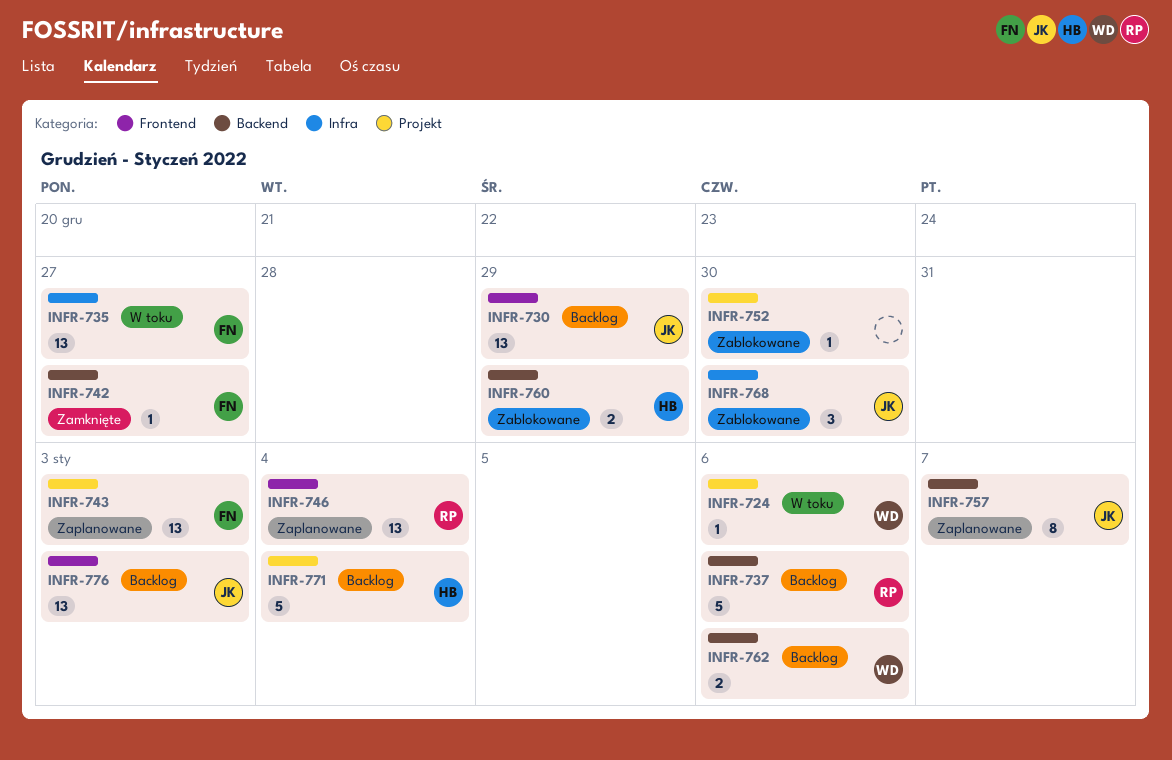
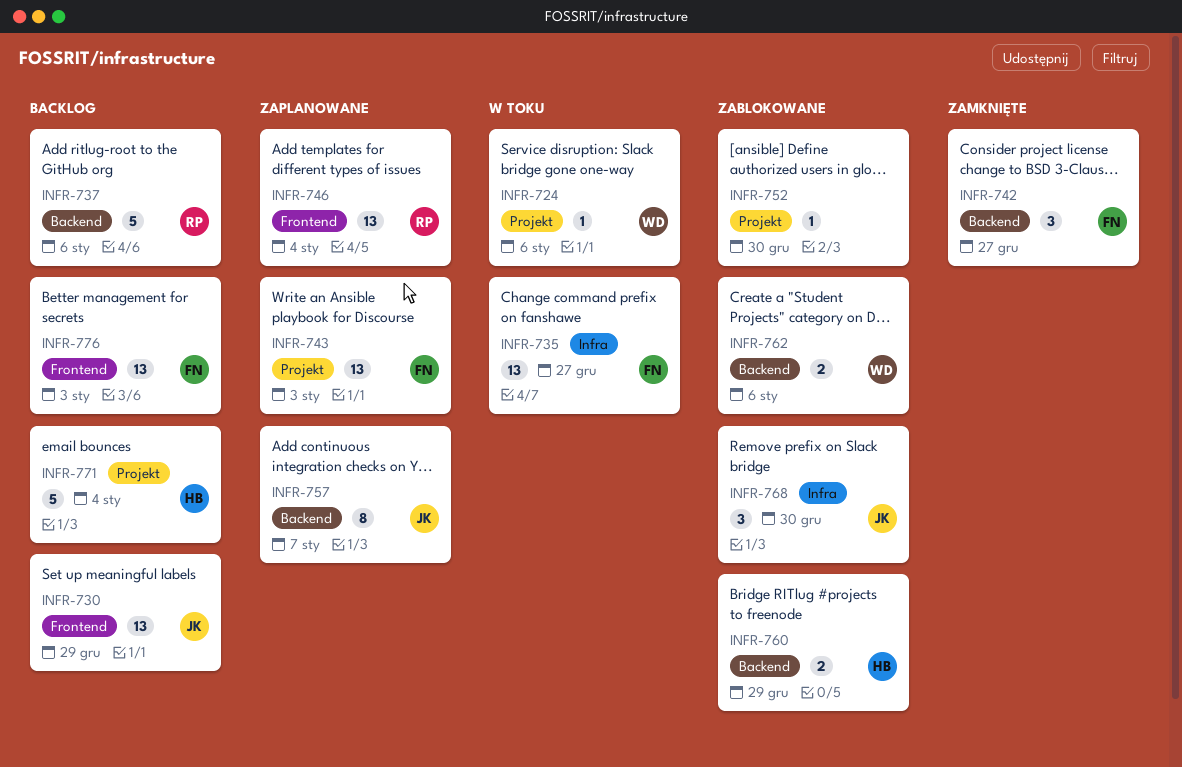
INFR-742, estimate: 1 -> 3
INFR-762, status: Backlog -> Zablokowane
INFR-776, owner: JK -> FN

